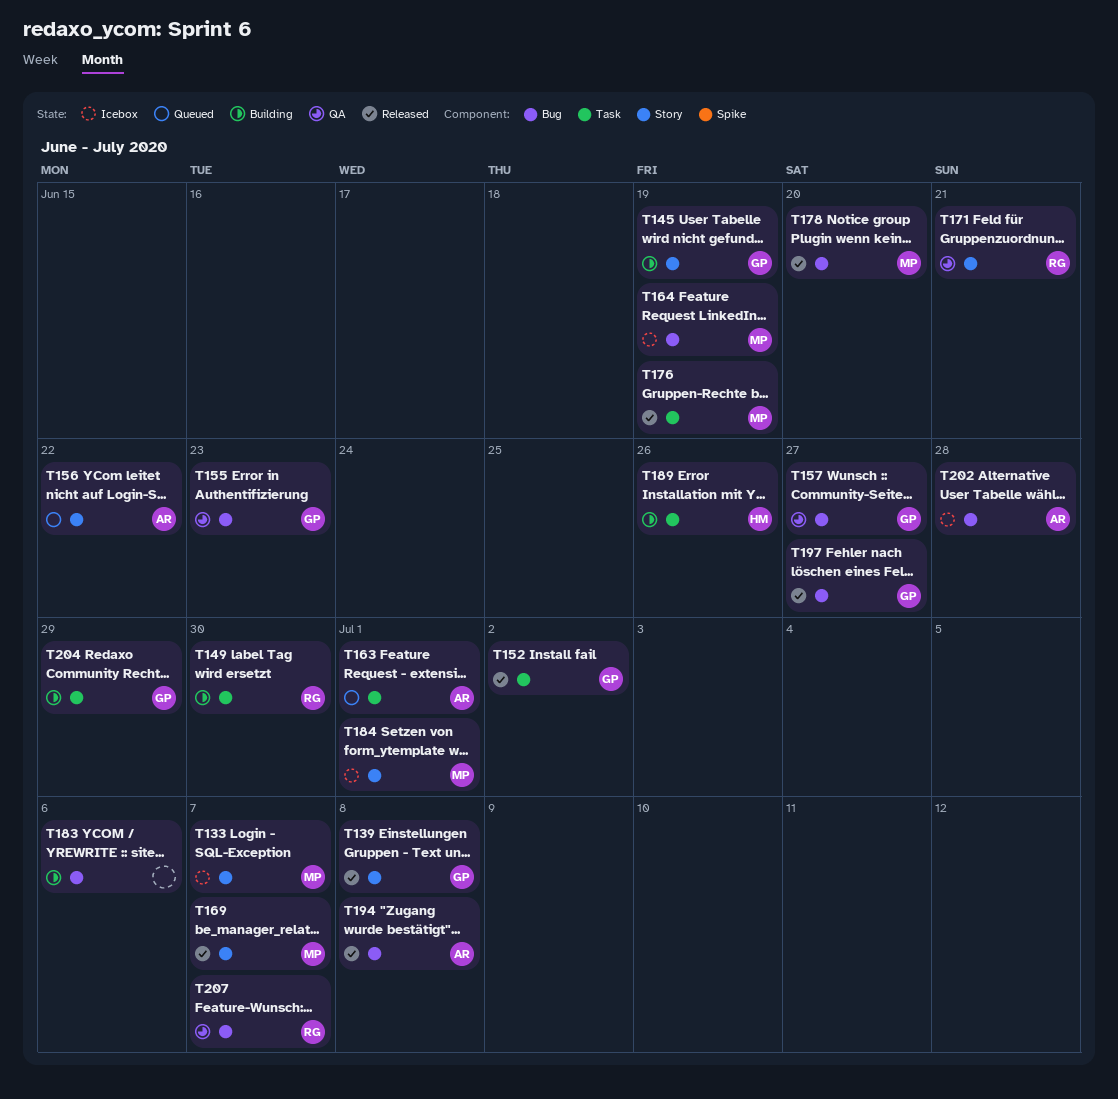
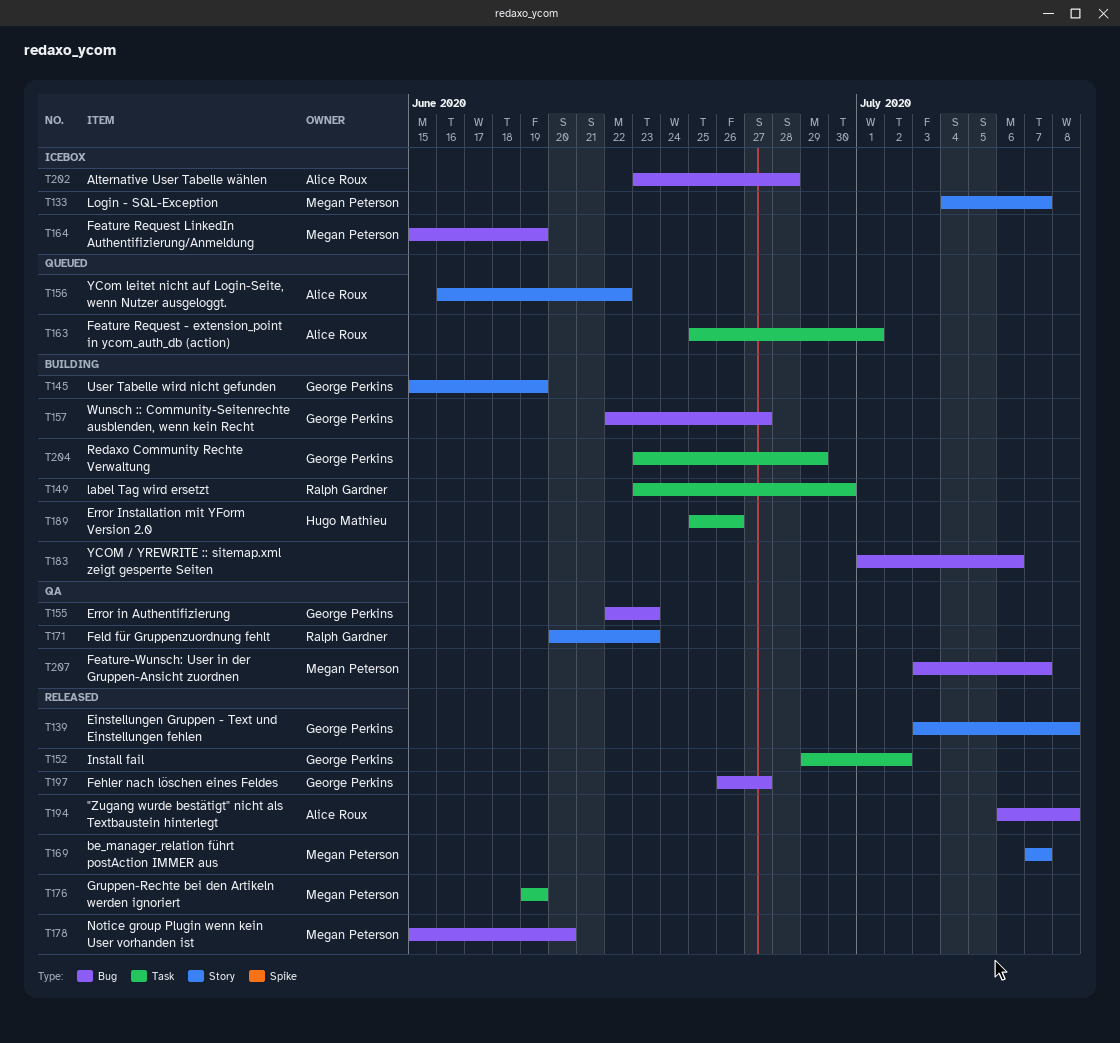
T157, status: QA -> Building
T171, due: Jun 21 -> Jun 23
T184: present -> none
T207, owner: Ralph Gardner -> Megan Peterson

